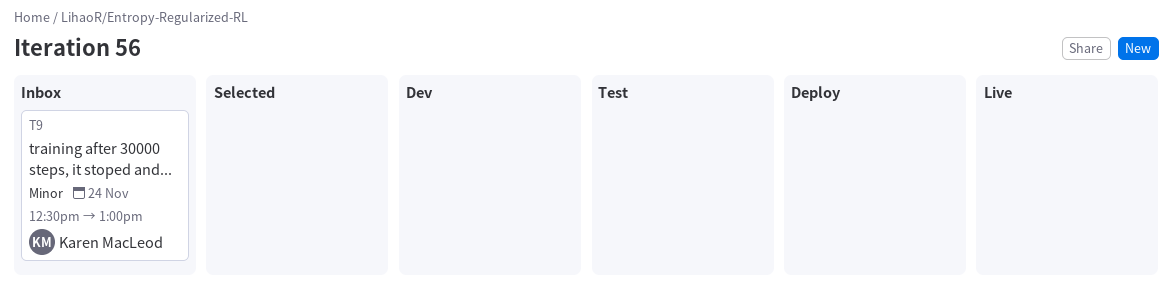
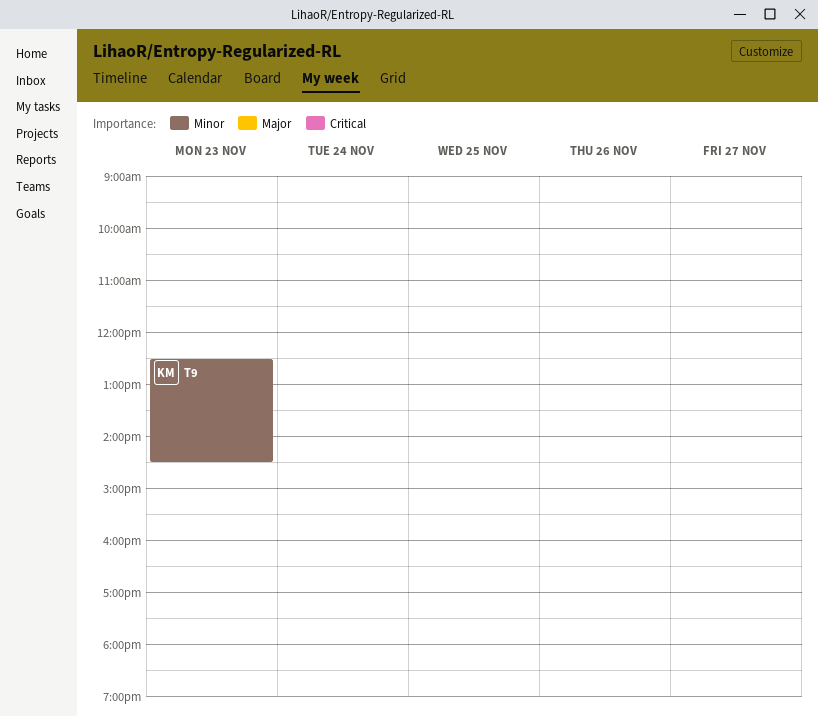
T9, day: Nov 24 -> Nov 23
T9, ends: 13:00 -> 14:30

